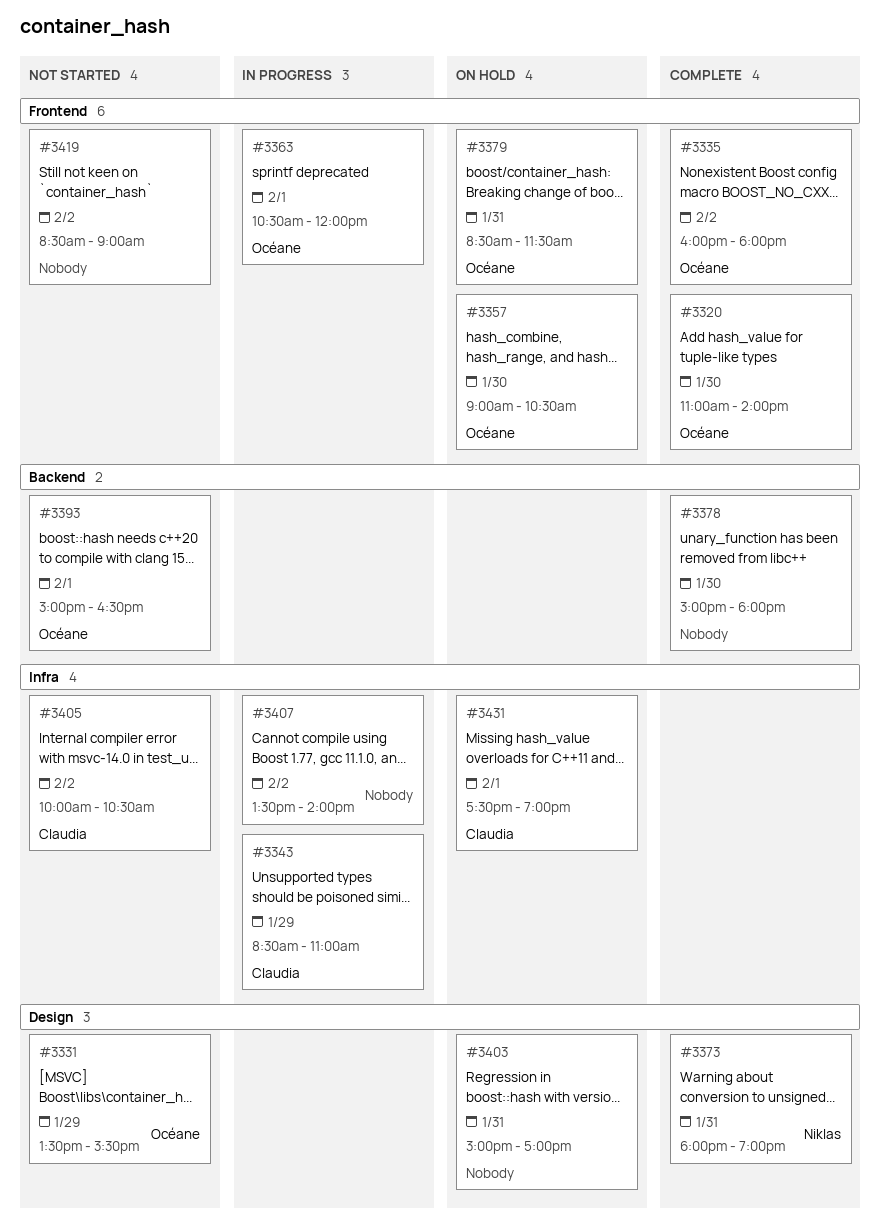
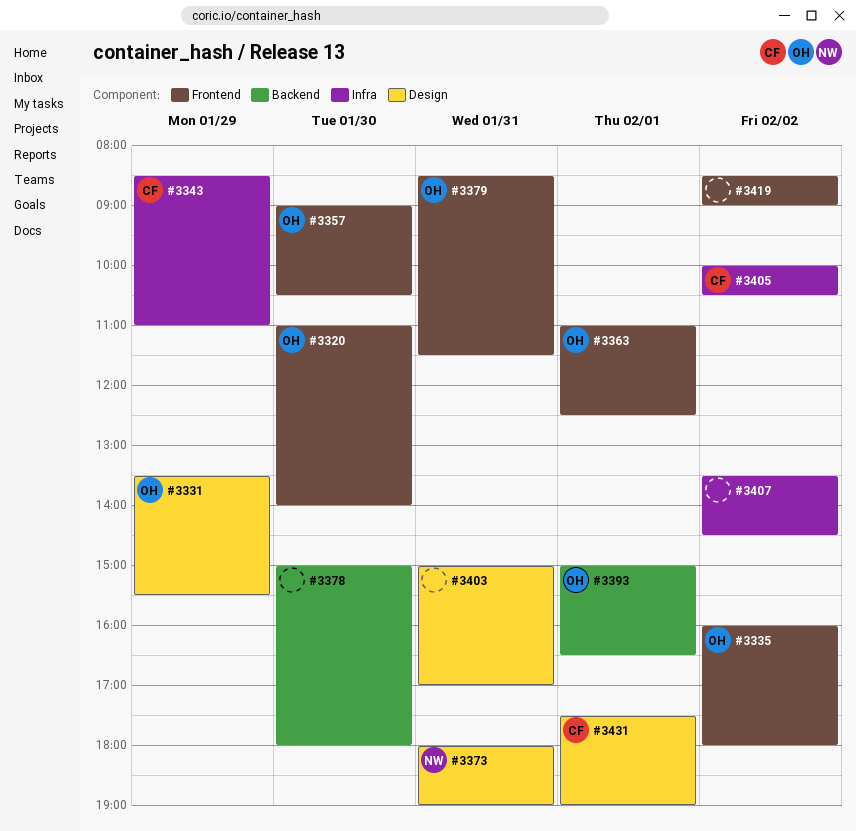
#3363, begins: 10:30 -> 11:00
#3363, ends: 12:00 -> 12:30
#3407, ends: 14:00 -> 14:30
#3431, label: Infra -> Design

